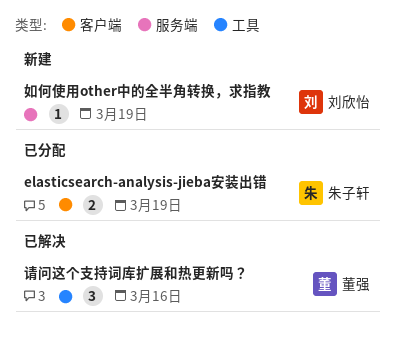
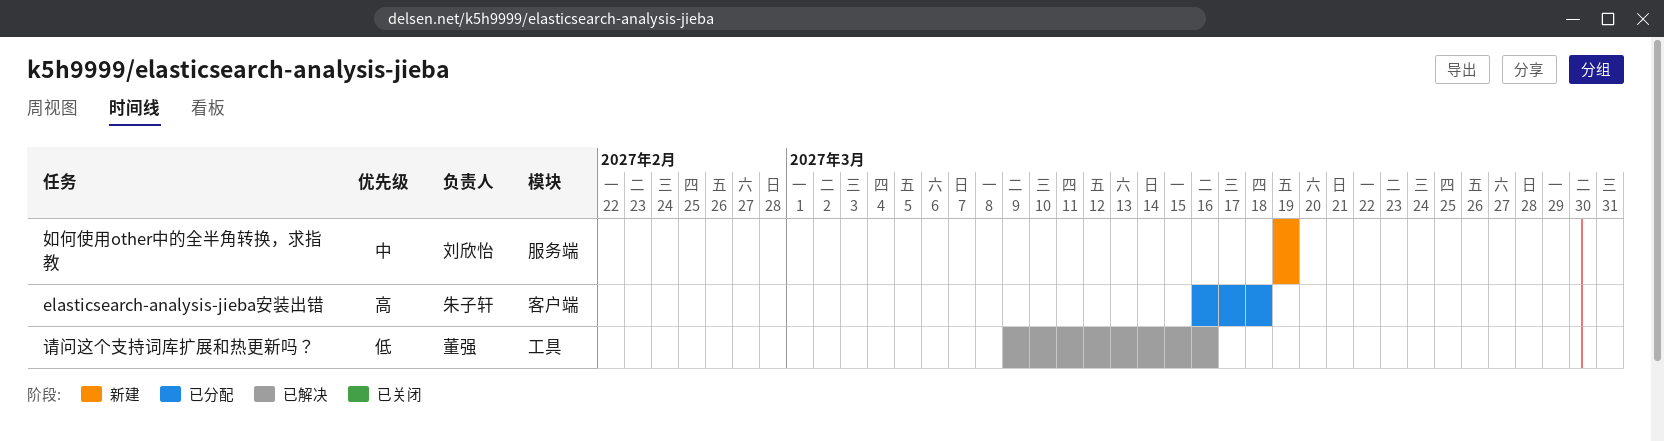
elasticsearch-analysis-jieba安装出错, due: Mar 19 -> Mar 18

